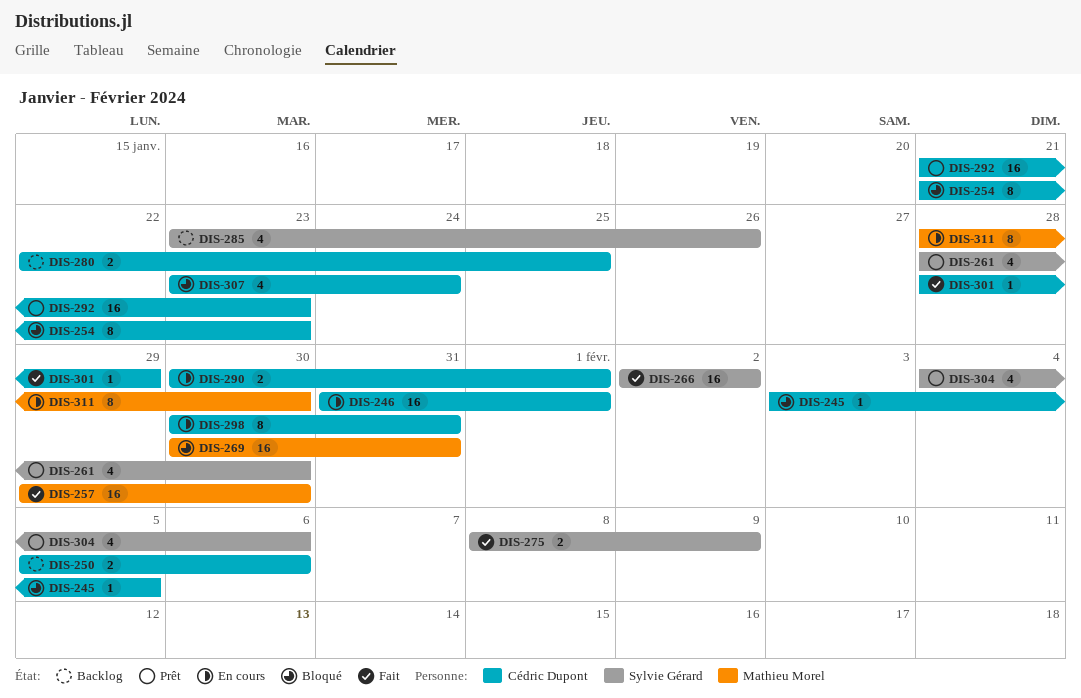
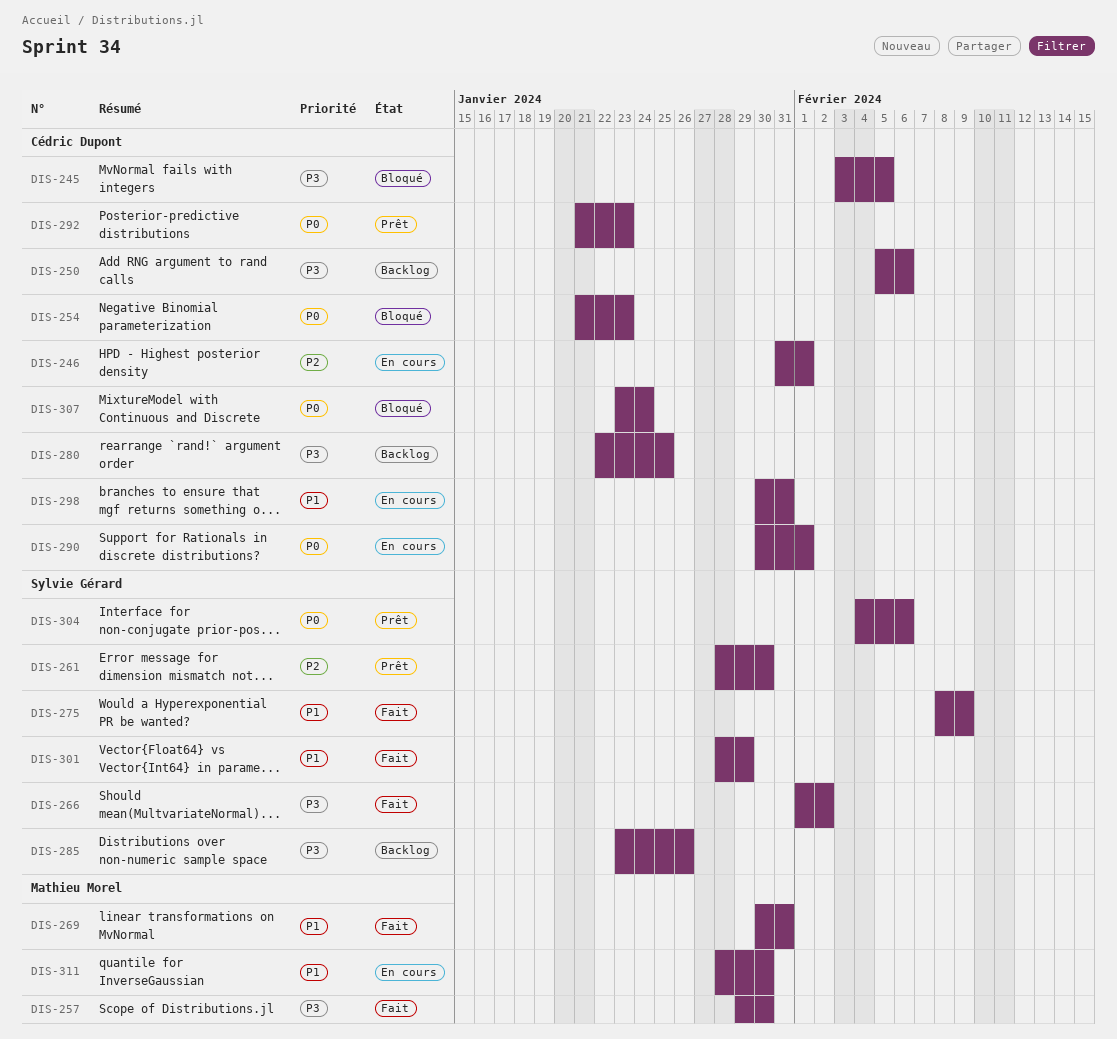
DIS-266, start: Feb 2 -> Feb 1
DIS-269, status: Bloqué -> Fait
DIS-301, owner: Cédric Dupont -> Sylvie Gérard

